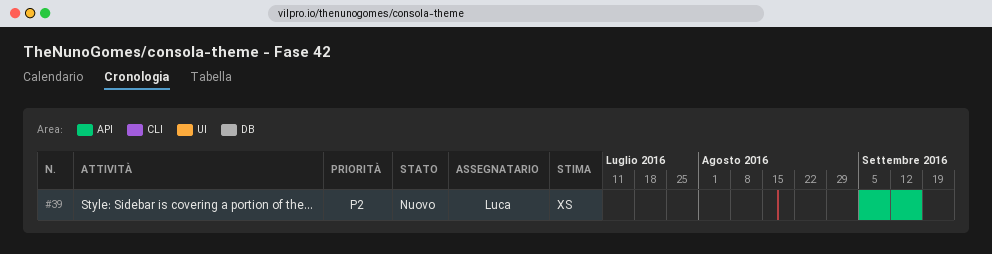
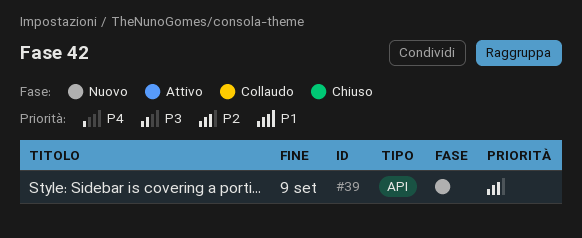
#39, due: Sep 16 -> Sep 9

